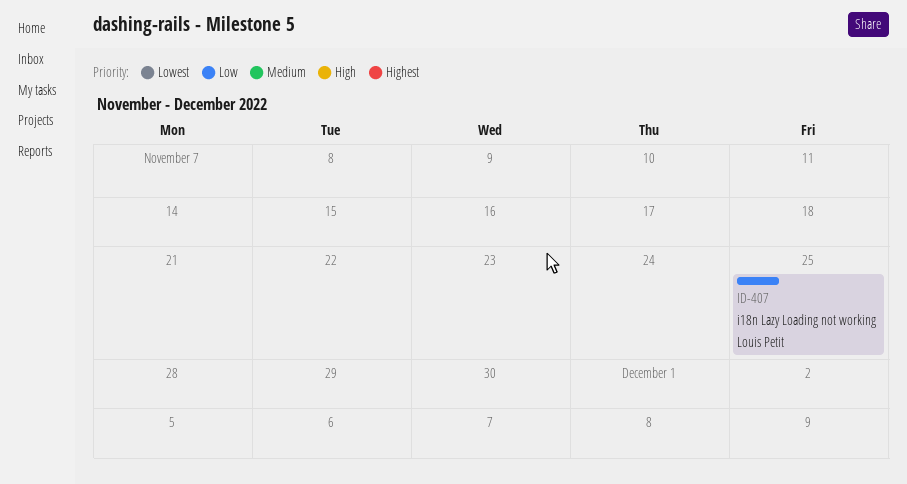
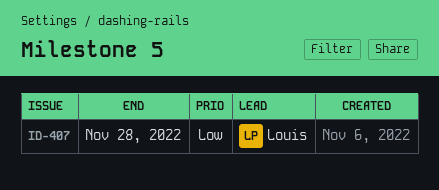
ID-407, due: Nov 25 -> Nov 28

